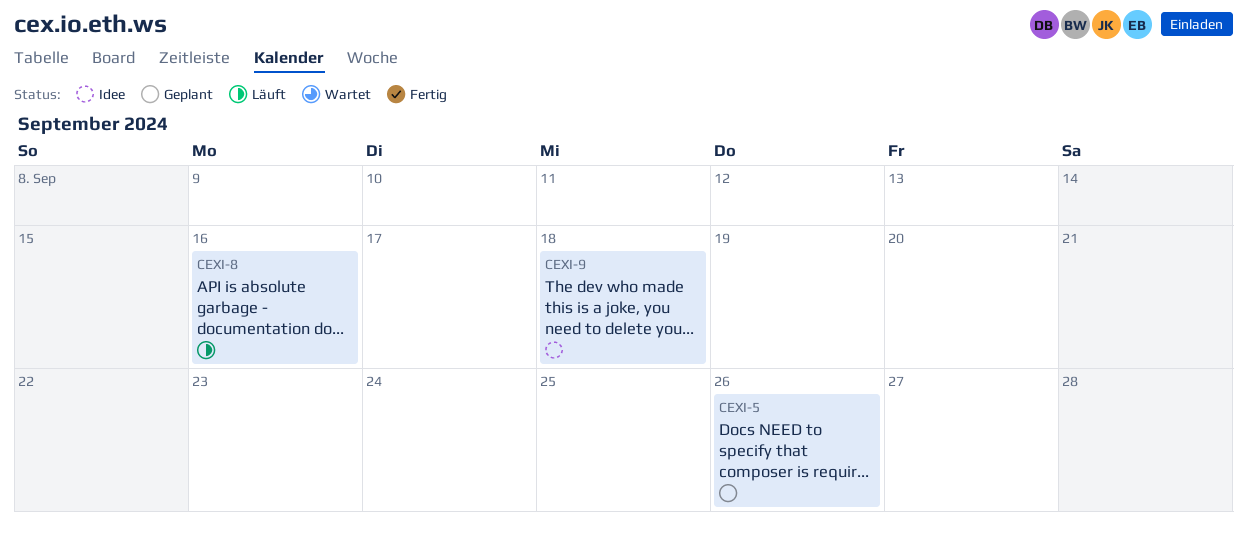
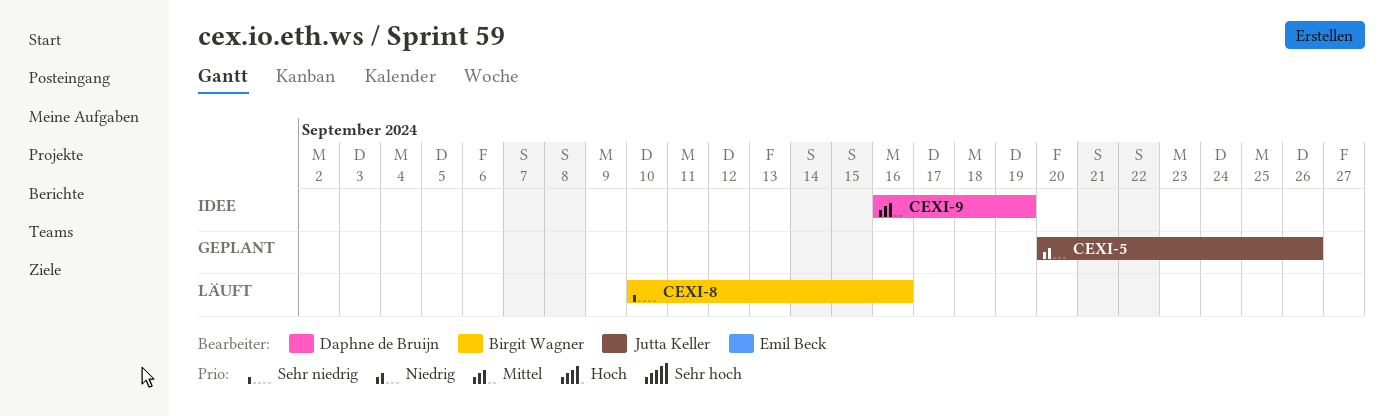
CEXI-9, due: Sep 18 -> Sep 19

